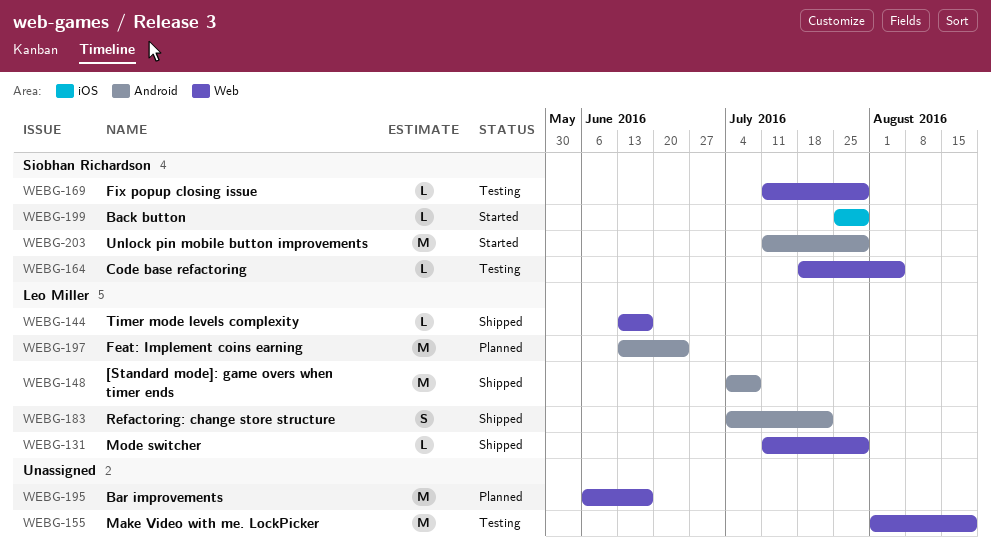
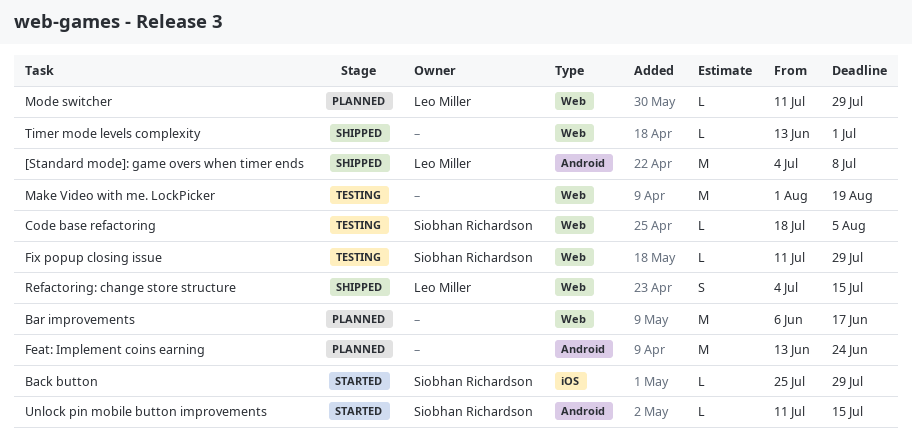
Feat: Implement coins earning, owner: Leo Miller -> none
Mode switcher, status: Shipped -> Planned
Refactoring: change store structure, label: Android -> Web
Refactoring: change store structure, due: Jul 22 -> Jul 15
Timer mode levels complexity, owner: Leo Miller -> none
Timer mode levels complexity, due: Jun 17 -> Jul 1
Unlock pin mobile button improvements, estimate: M -> L
Unlock pin mobile button improvements, due: Jul 29 -> Jul 15

